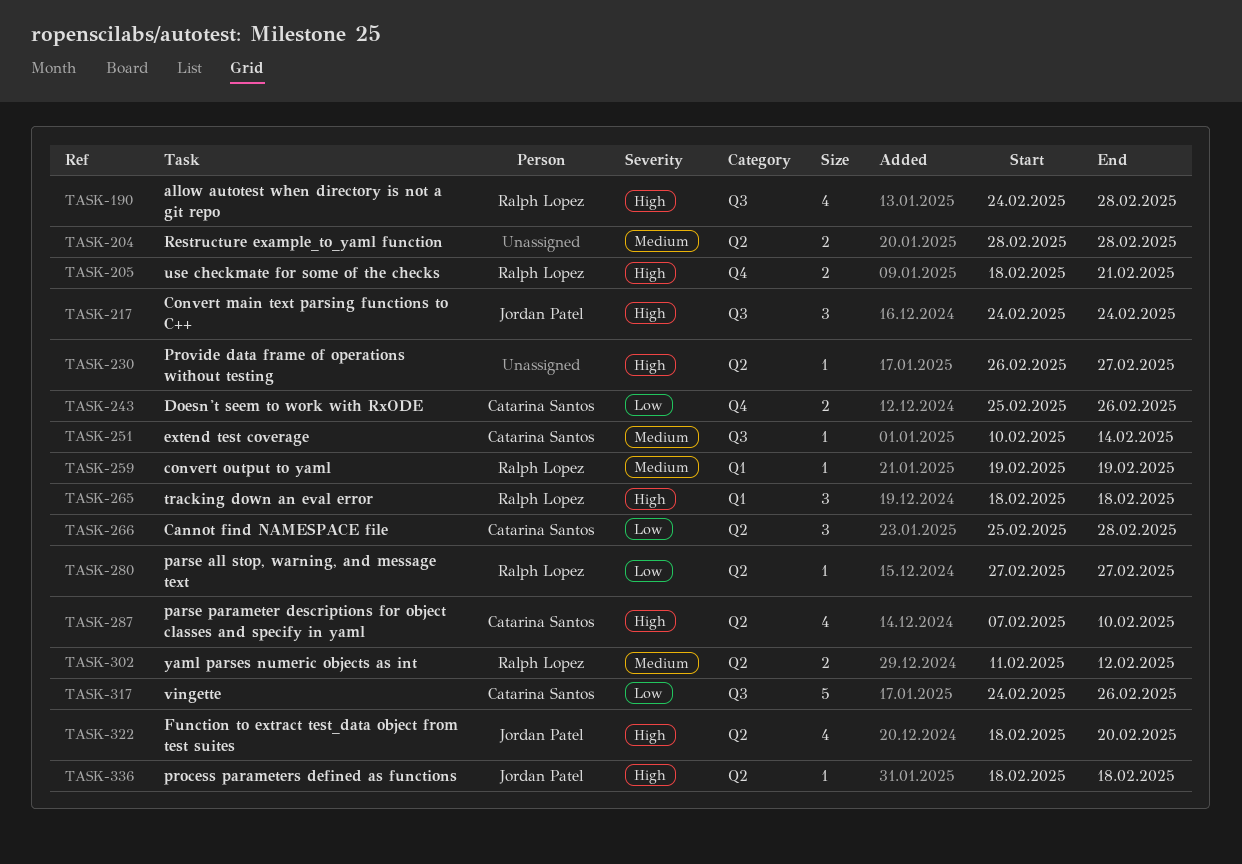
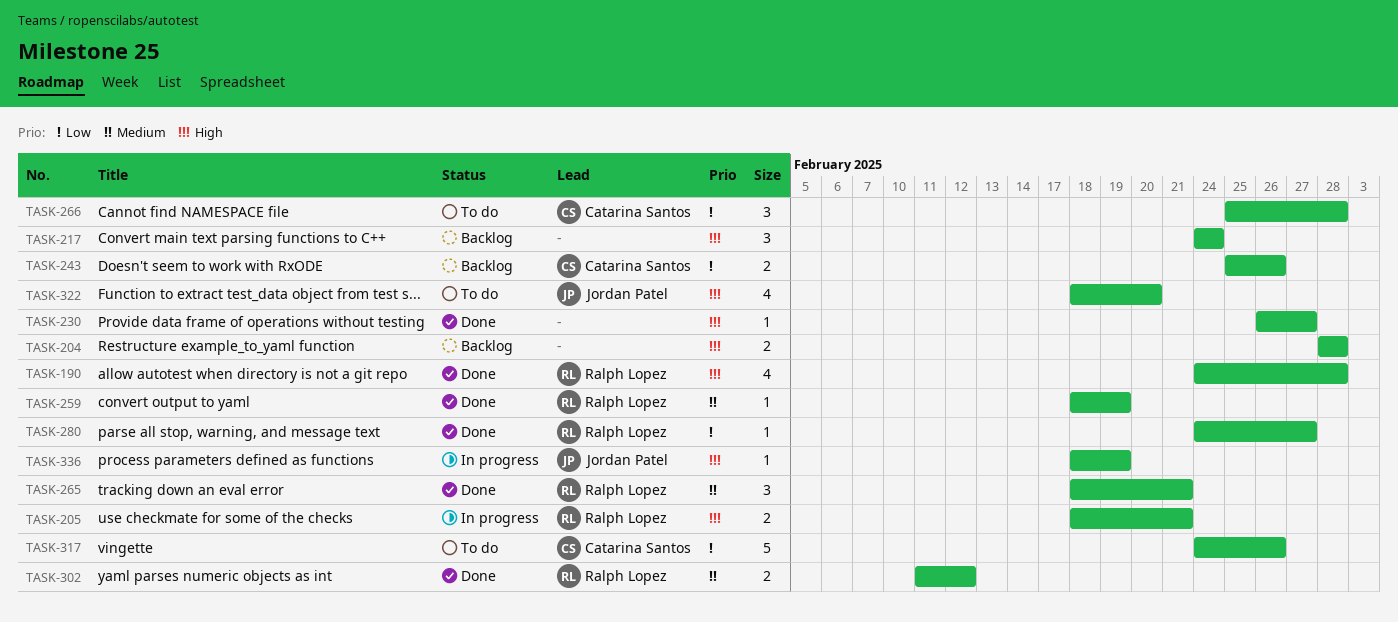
TASK-204, priority: Medium -> High
TASK-217, owner: Jordan Patel -> none
TASK-251: present -> none
TASK-259, start: Feb 19 -> Feb 18
TASK-265, priority: High -> Medium
TASK-265, due: Feb 18 -> Feb 21
TASK-280, start: Feb 27 -> Feb 24
TASK-287: present -> none
TASK-336, due: Feb 18 -> Feb 19

